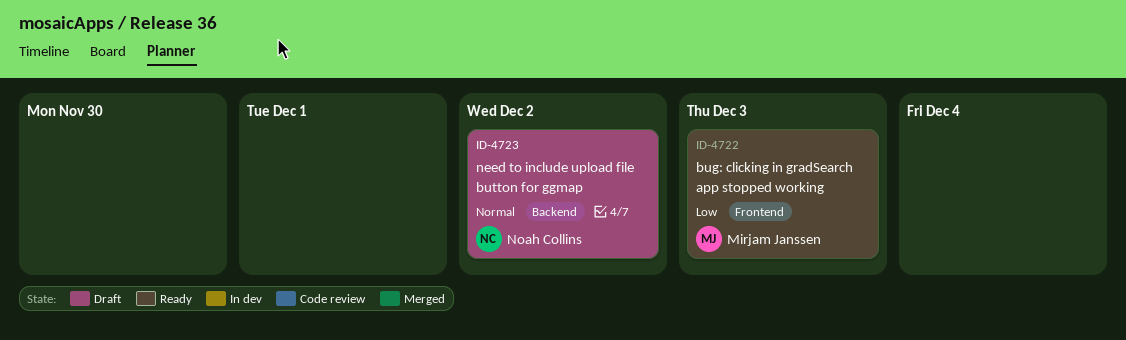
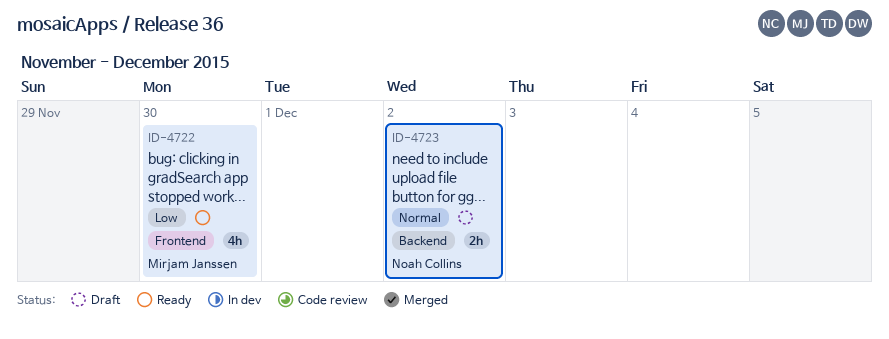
ID-4722, due: Dec 3 -> Nov 30

